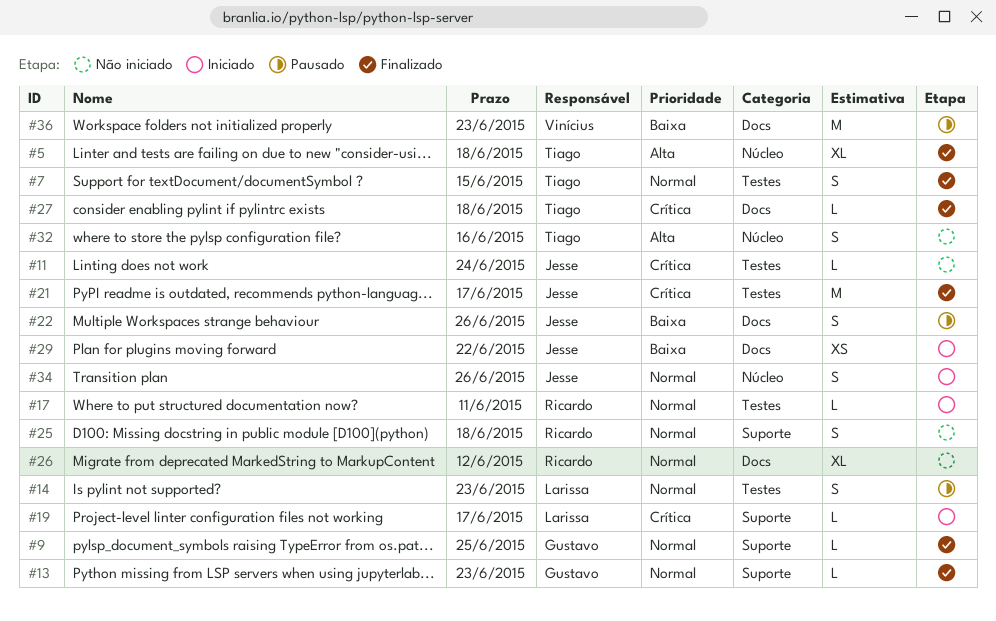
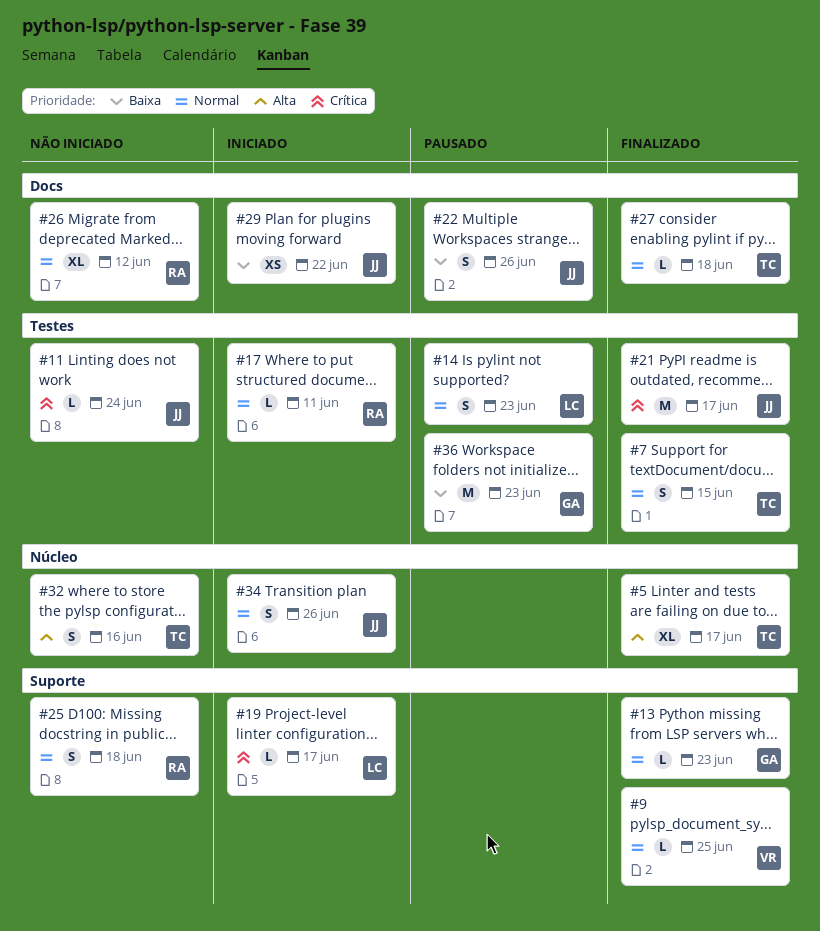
#5, due: Jun 18 -> Jun 17
#9, owner: Gustavo -> Vinícius
#27, priority: Crítica -> Normal
#36, owner: Vinícius -> Gustavo
#36, label: Docs -> Testes

